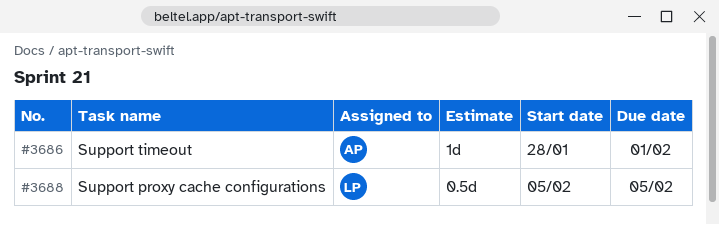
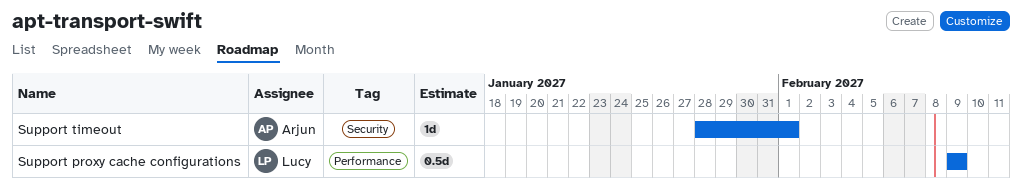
Support proxy cache configurations, start: Feb 5 -> Feb 9
Support proxy cache configurations, due: Feb 5 -> Feb 9

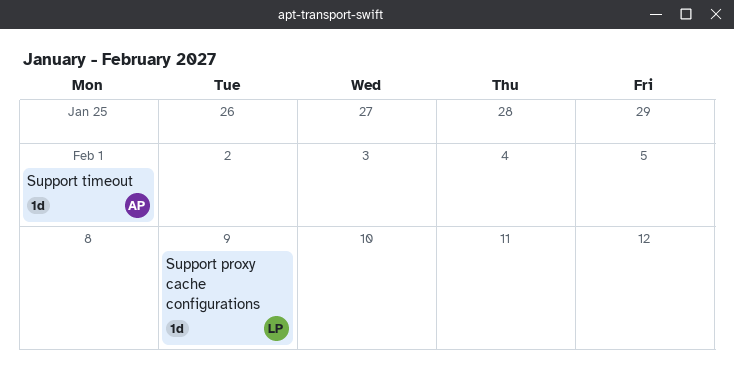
Support proxy cache configurations, estimate: 0.5d -> 1d

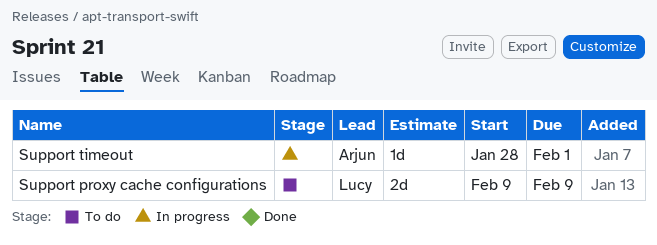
Support proxy cache configurations, estimate: 1d -> 2d

